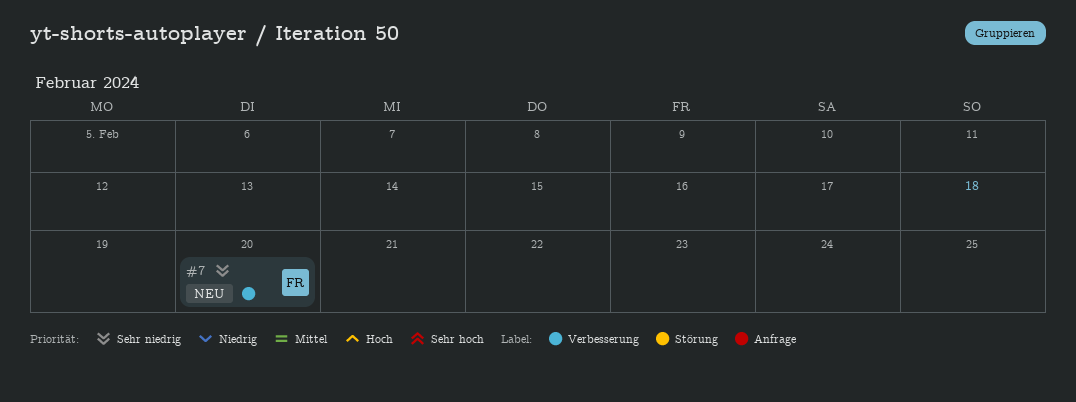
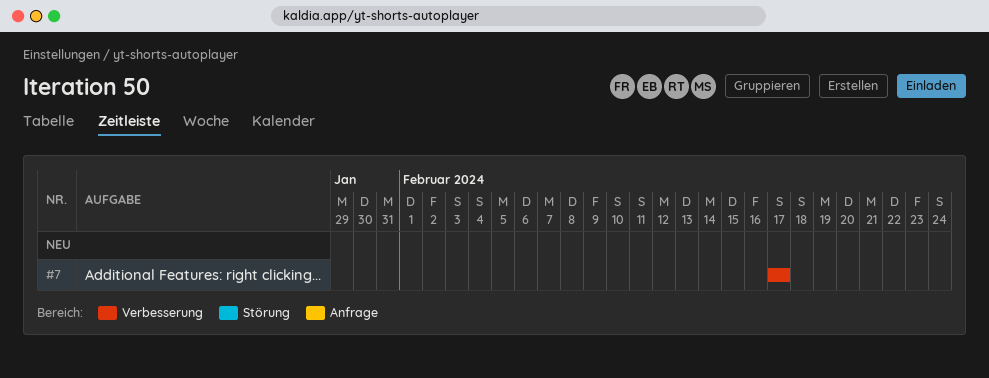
#7, due: Feb 20 -> Feb 17

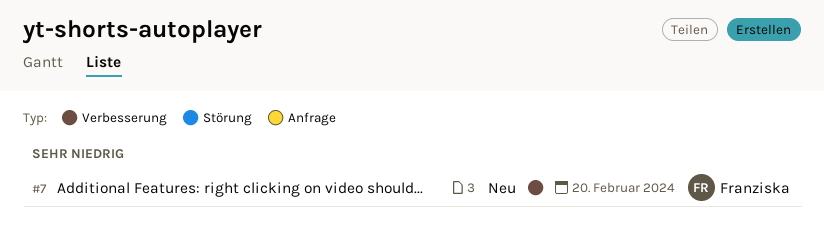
#7, due: Feb 17 -> Feb 20

